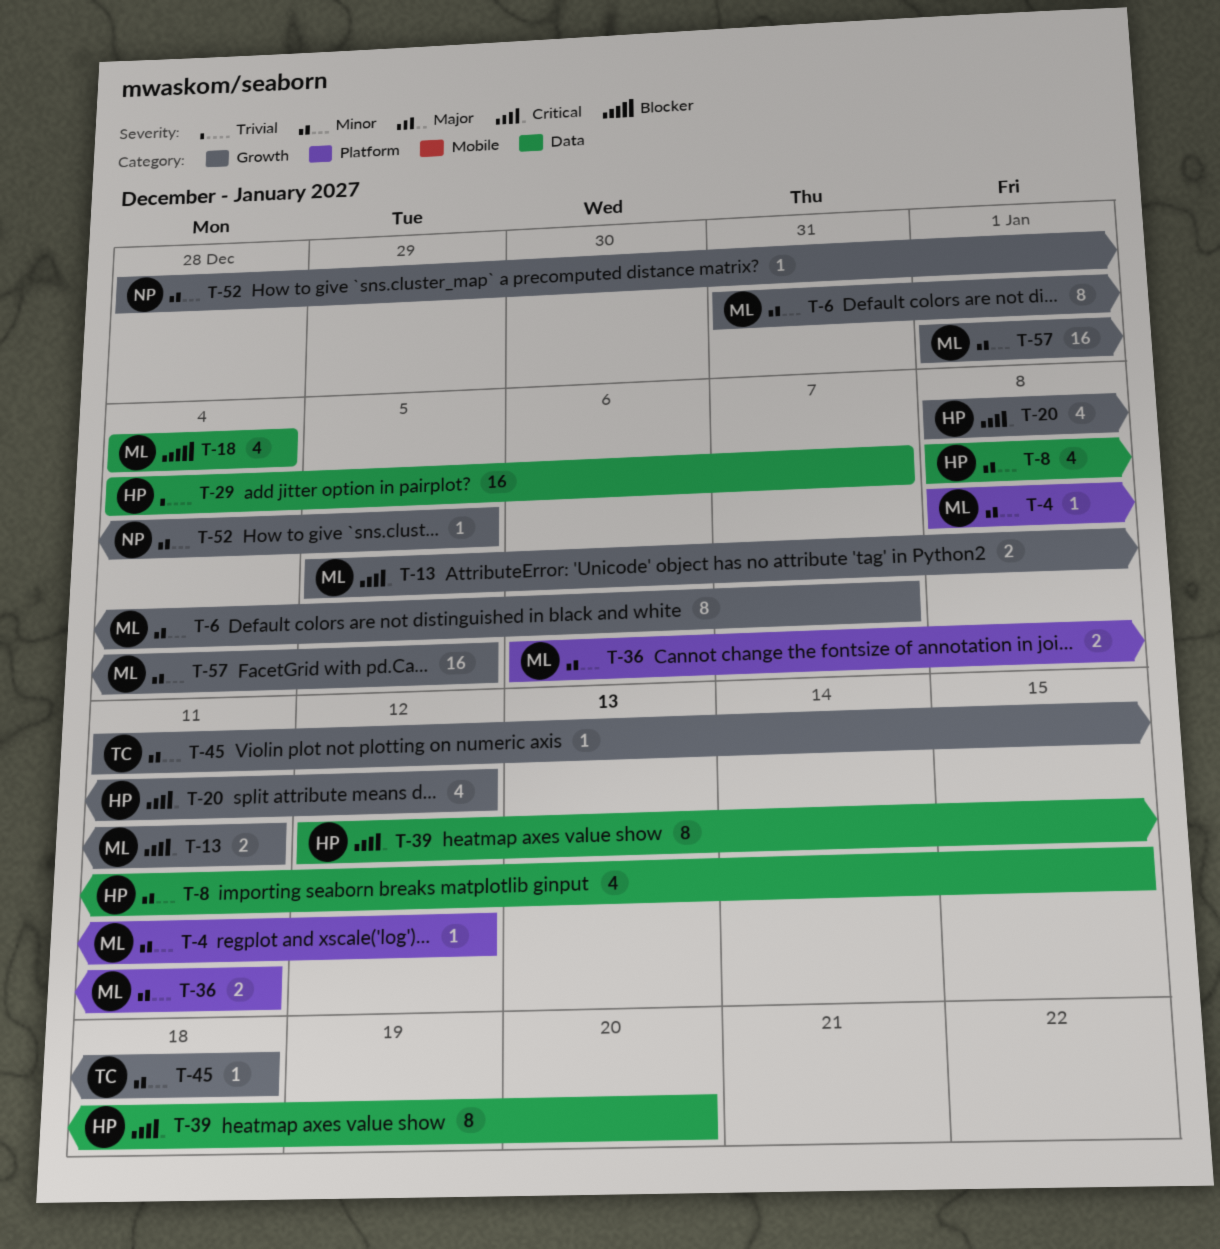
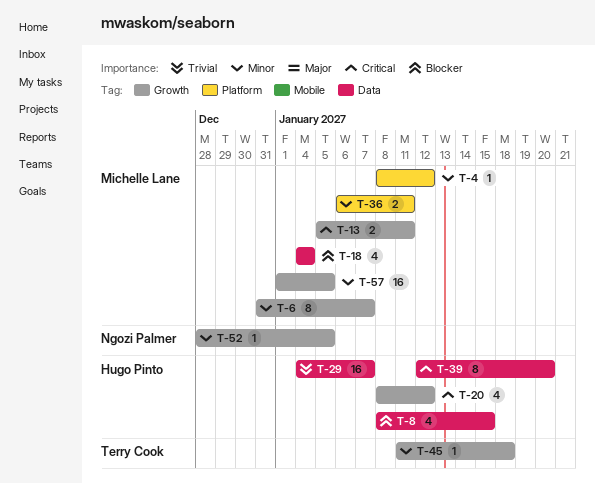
T-8, priority: Minor -> Blocker

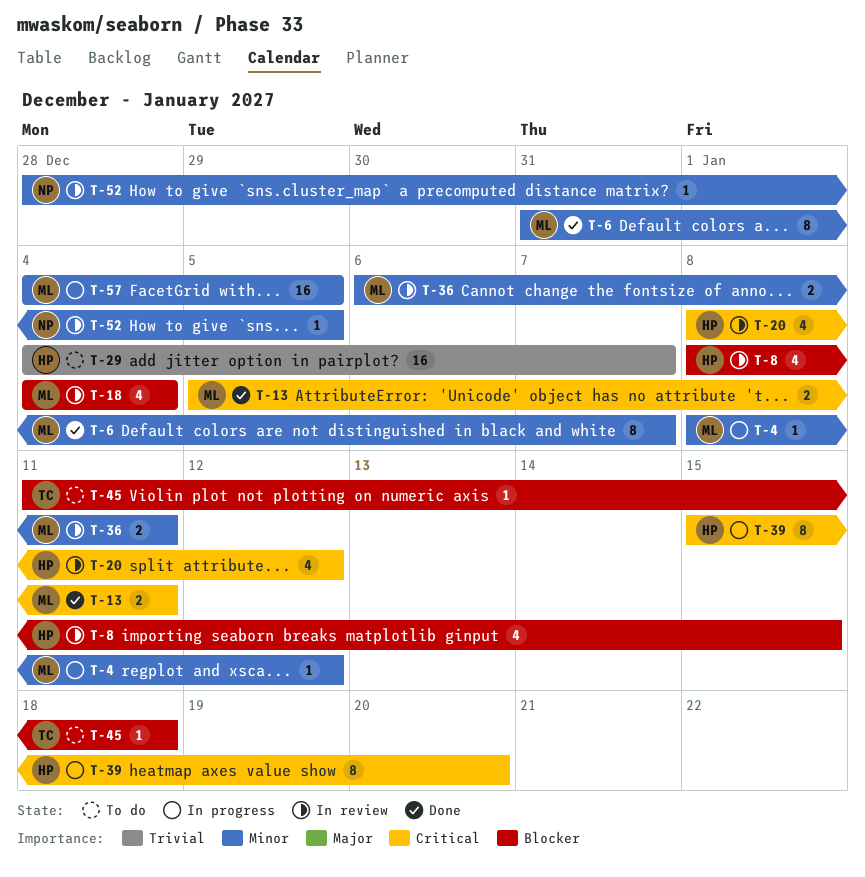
T-39, start: Jan 12 -> Jan 15
T-45, priority: Minor -> Blocker
T-57, start: Jan 1 -> Jan 4

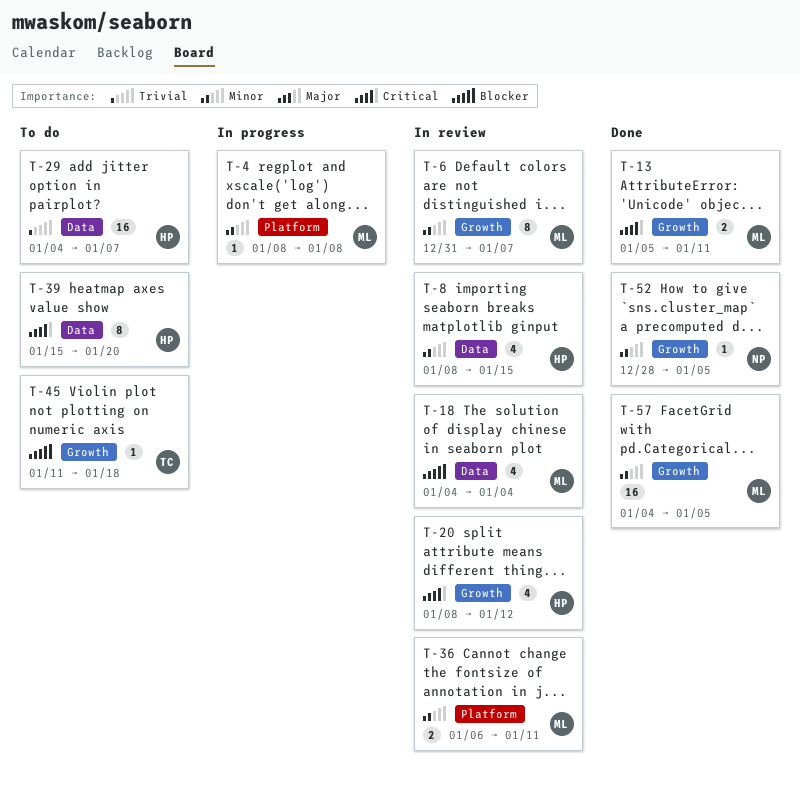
T-4, due: Jan 12 -> Jan 8
T-6, status: Done -> In review
T-8, priority: Blocker -> Minor
T-39, status: In progress -> To do
T-52, status: In review -> Done
T-57, status: In progress -> Done

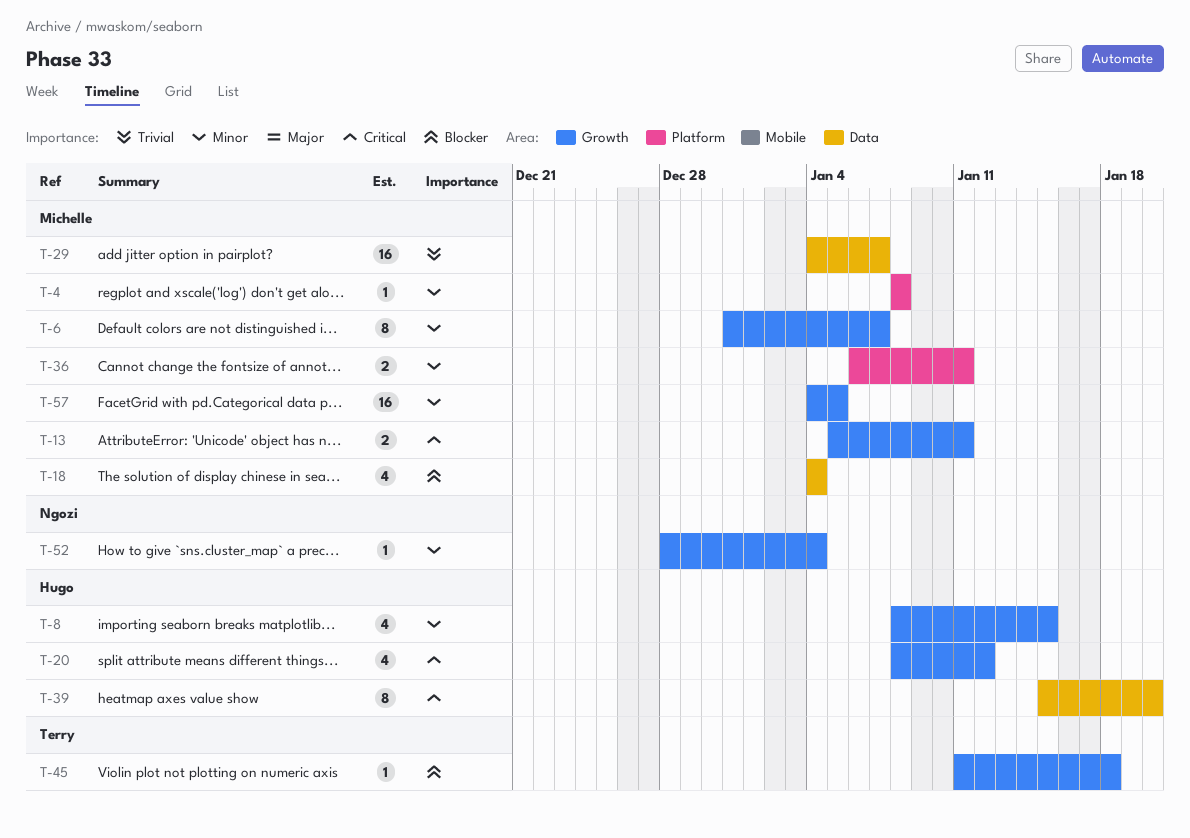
T-8, label: Data -> Growth
T-29, owner: Hugo -> Michelle
T-52, due: Jan 5 -> Jan 4

